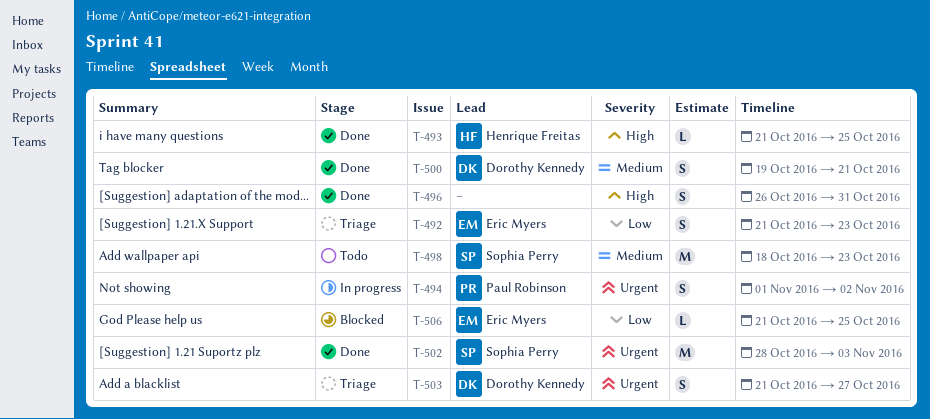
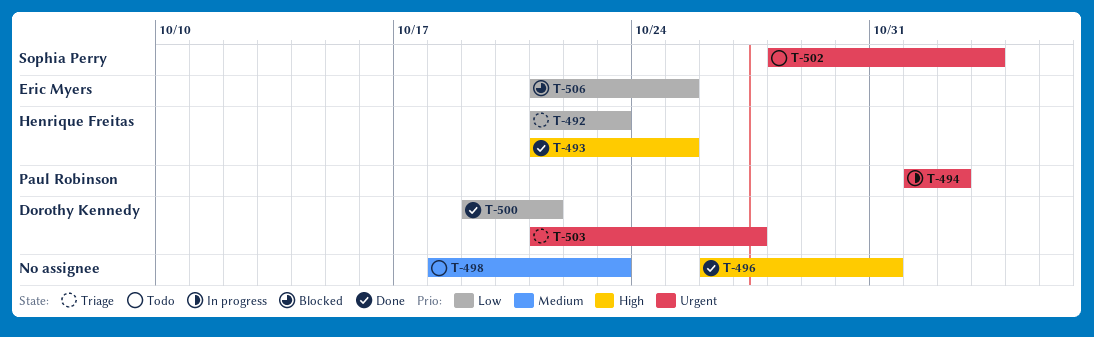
T-492, owner: Eric Myers -> Henrique Freitas
T-498, owner: Sophia Perry -> none
T-500, priority: Medium -> Low
T-502, status: Done -> Todo

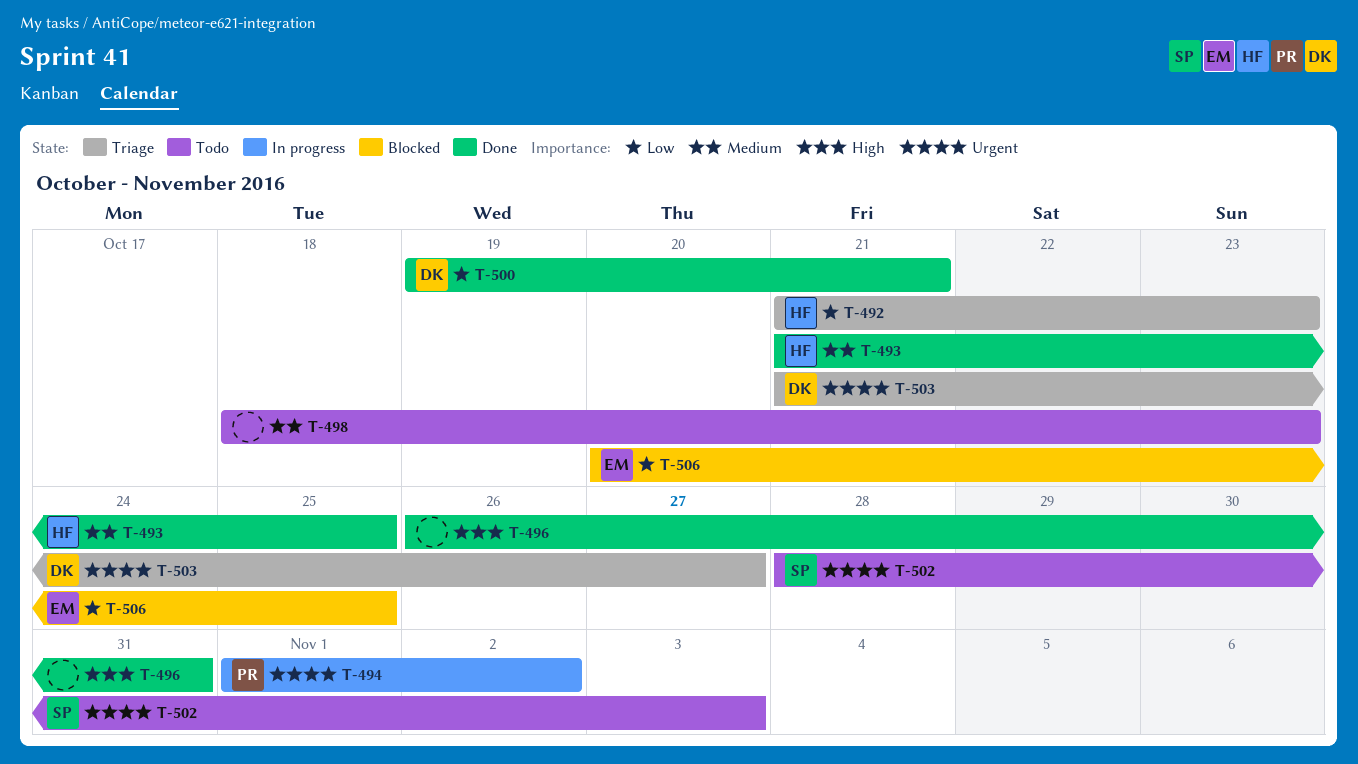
T-493, priority: High -> Medium
T-506, start: Oct 21 -> Oct 20

